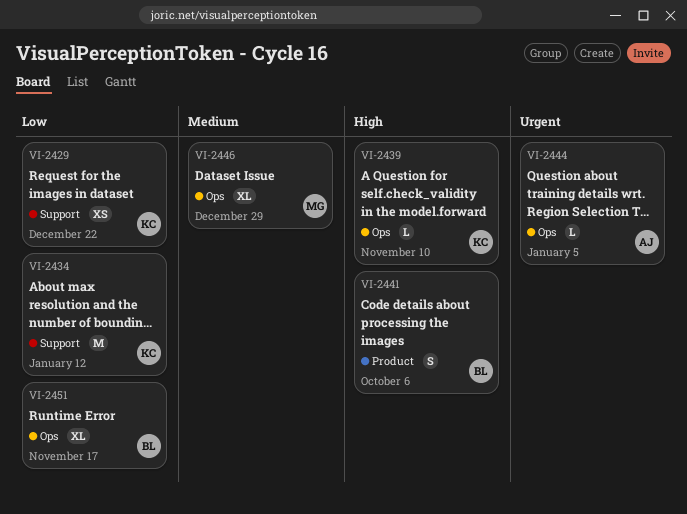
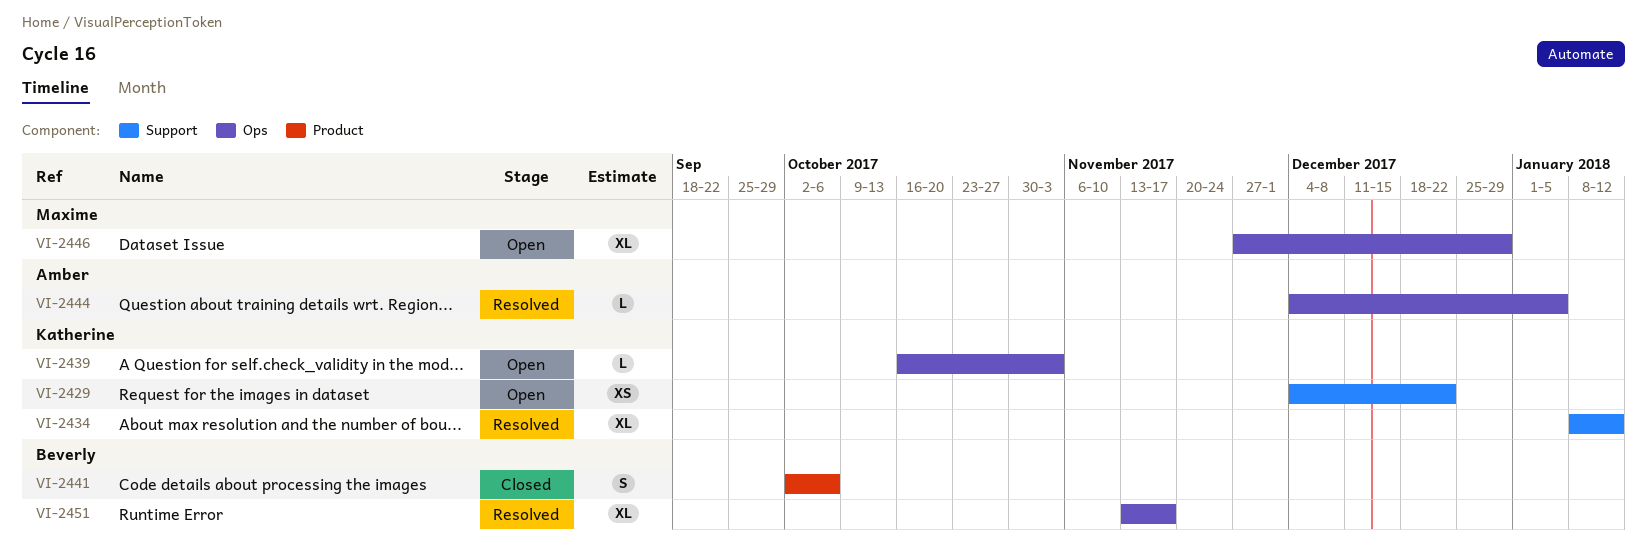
VI-2434, estimate: M -> XL
VI-2439, due: Nov 10 -> Nov 3

